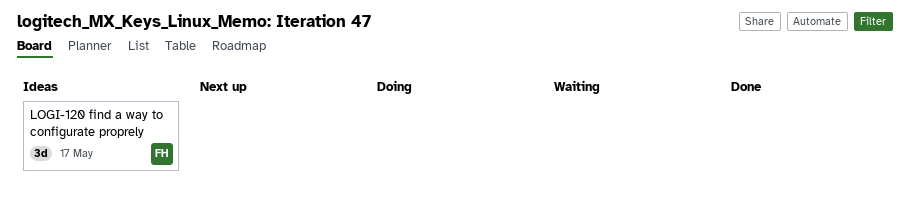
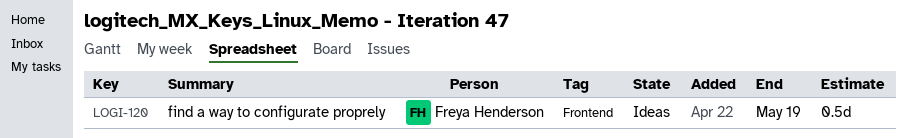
LOGI-120, estimate: 3d -> 0.5d
LOGI-120, due: May 17 -> May 19

